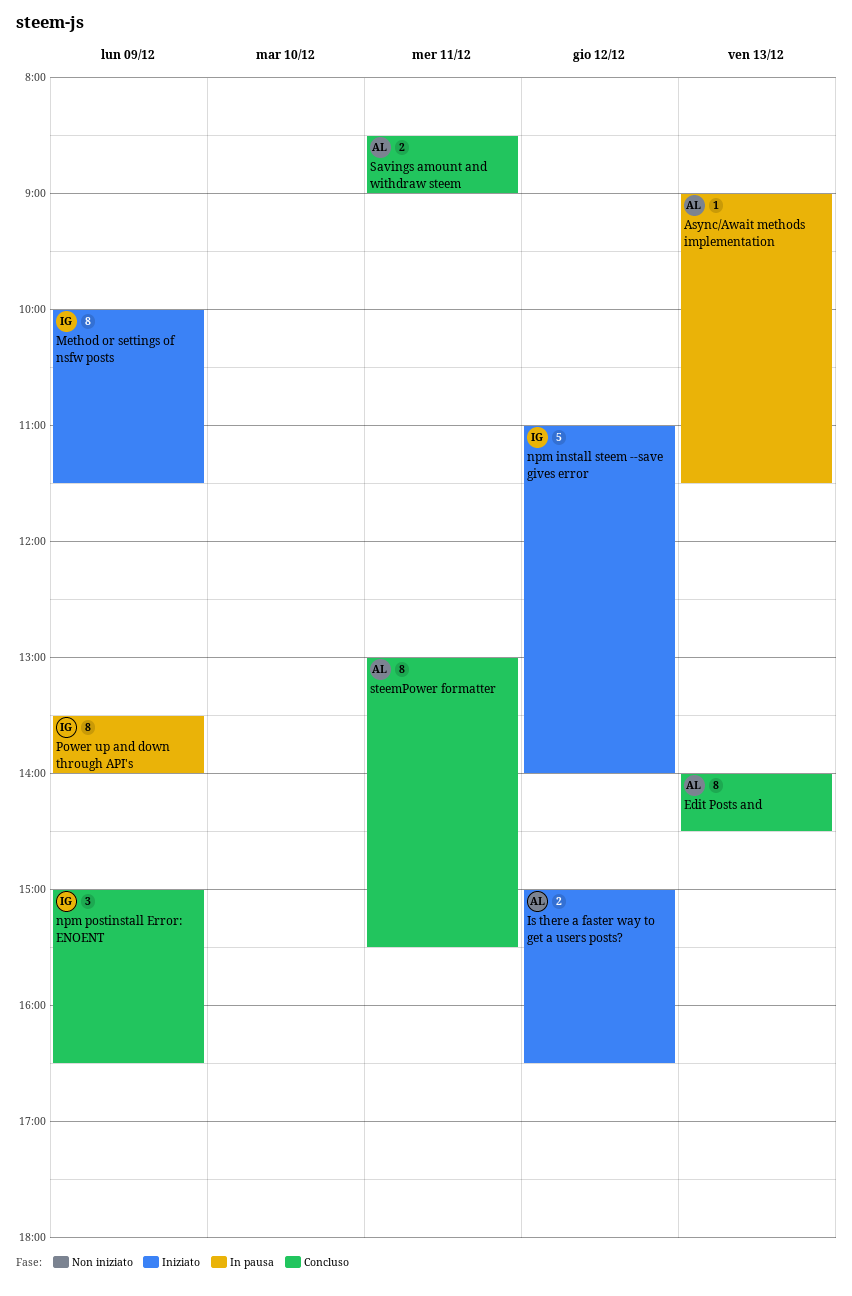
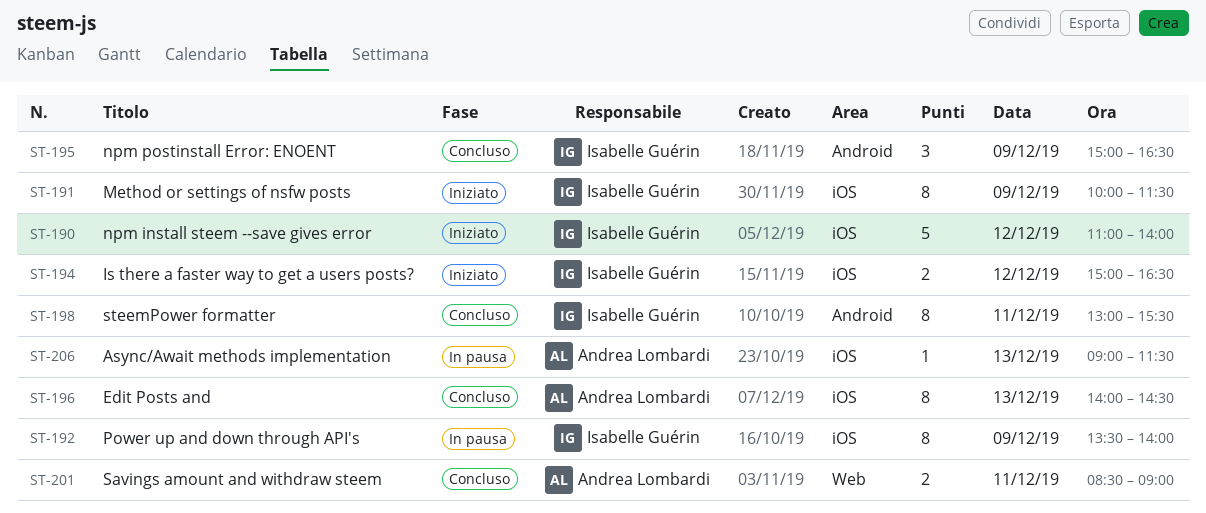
Is there a faster way to get a users posts?, owner: Andrea Lombardi -> Isabelle Guérin
steemPower formatter, owner: Andrea Lombardi -> Isabelle Guérin

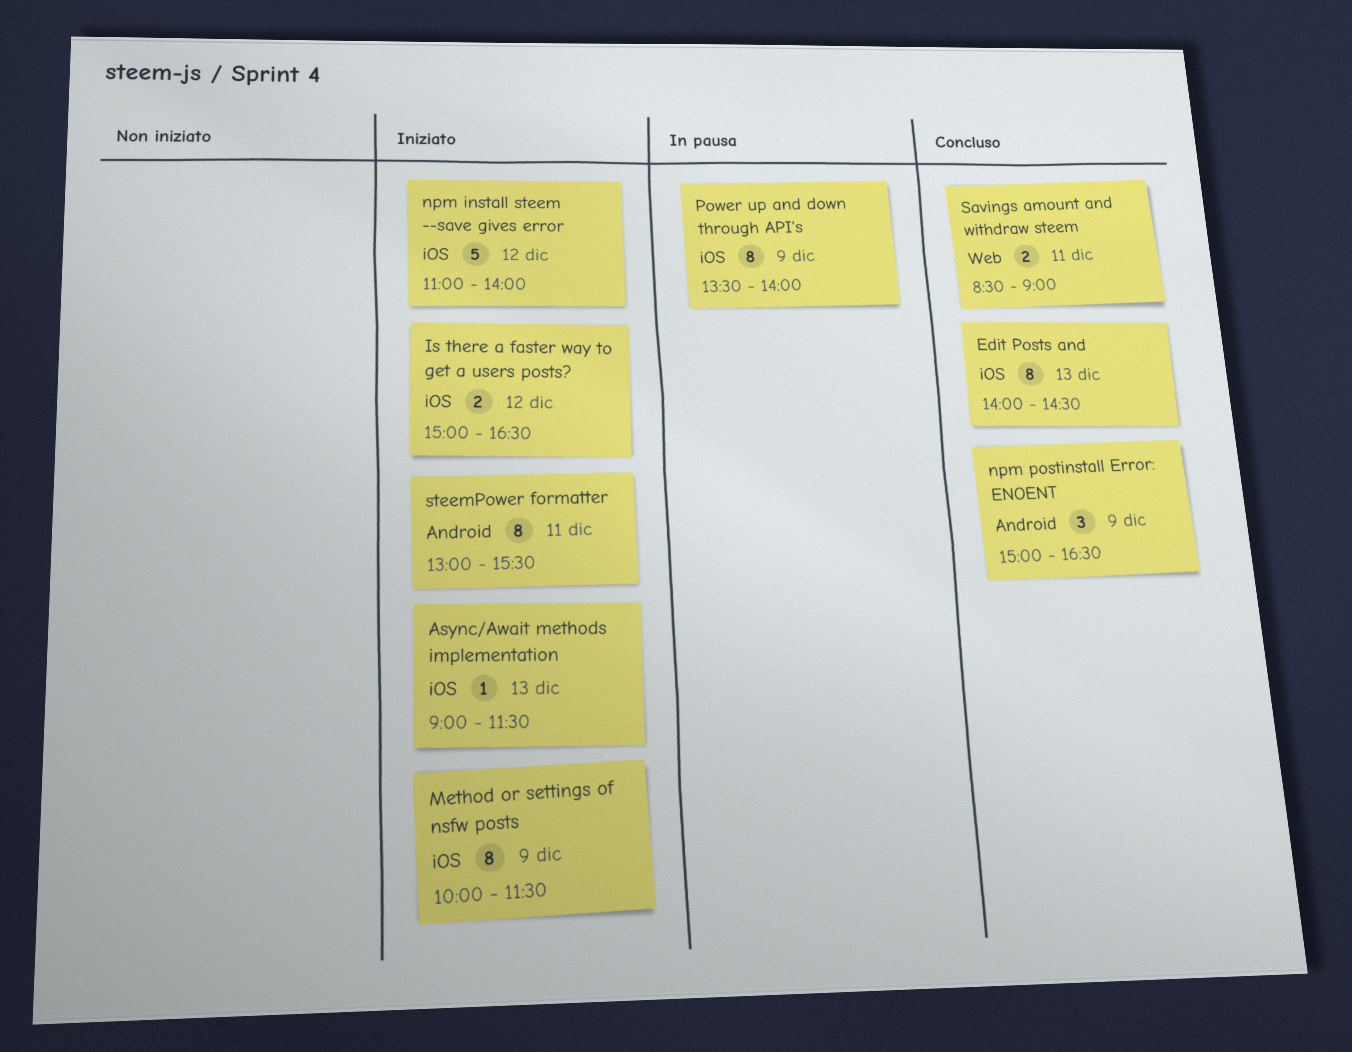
Async/Await methods implementation, status: In pausa -> Iniziato
steemPower formatter, status: Concluso -> Iniziato

